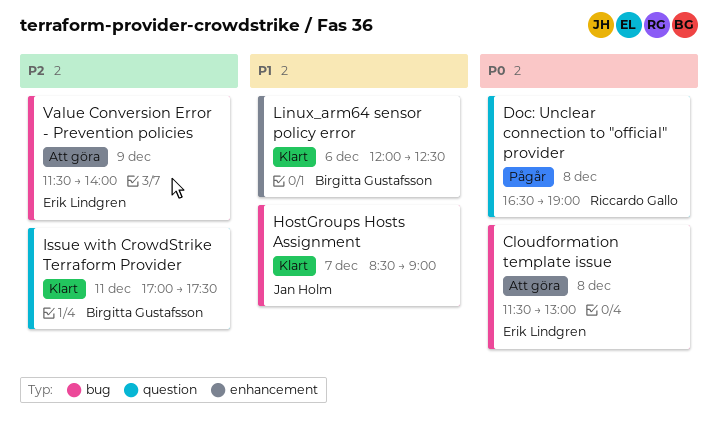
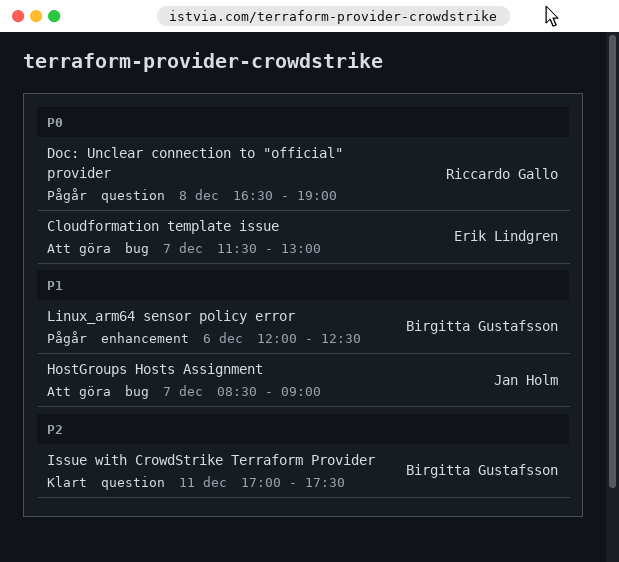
Cloudformation template issue, day: Dec 8 -> Dec 7
HostGroups Hosts Assignment, status: Klart -> Att göra
Linux_arm64 sensor policy error, status: Klart -> Pågår
Value Conversion Error - Prevention policies: present -> none

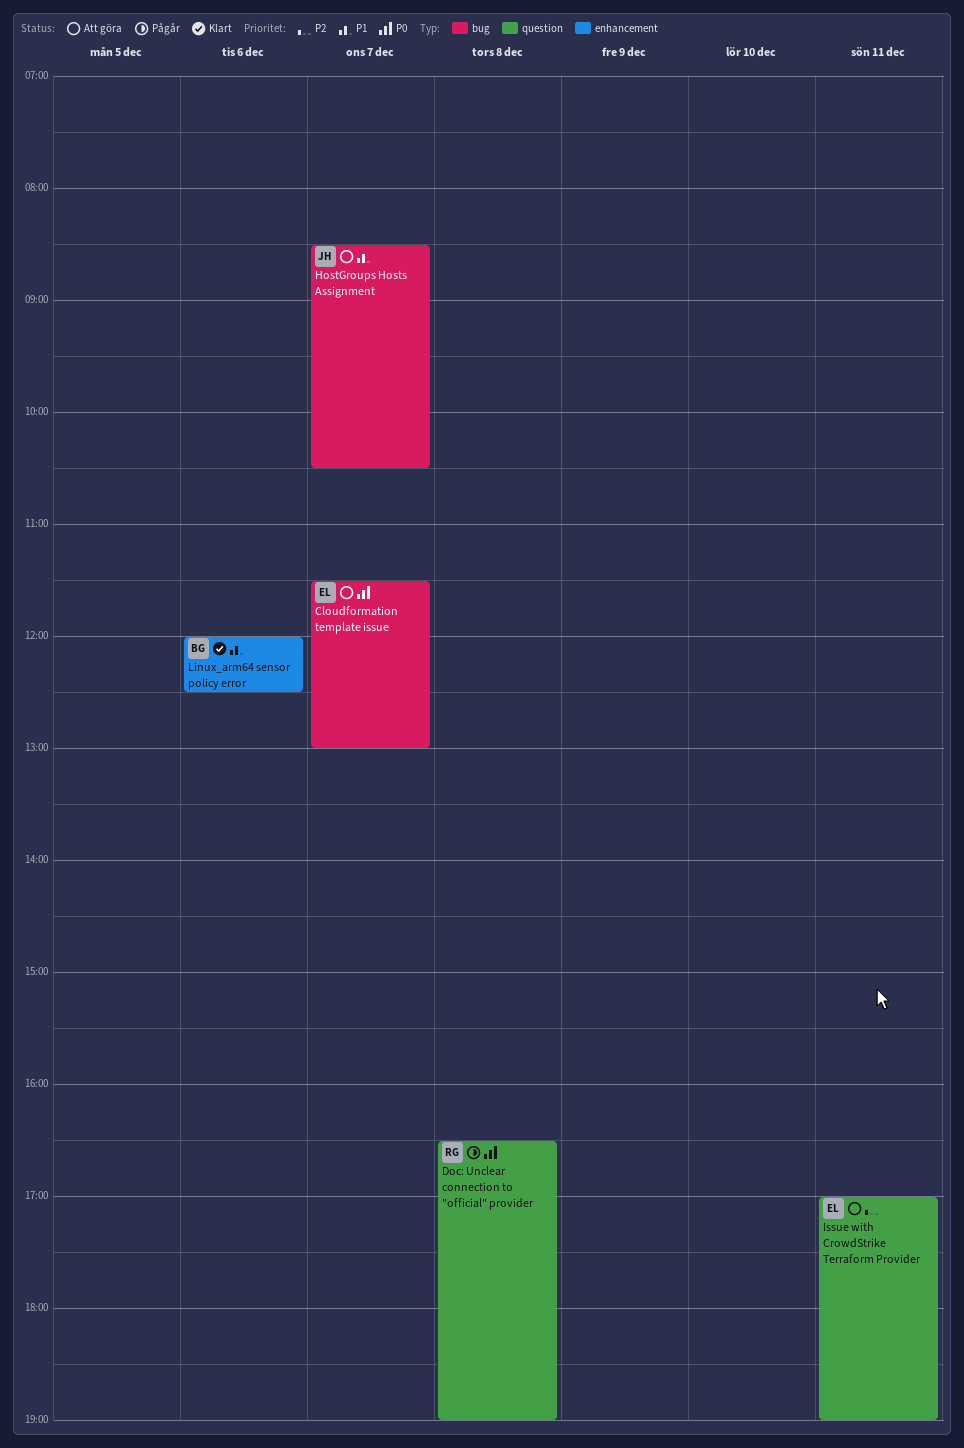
HostGroups Hosts Assignment, ends: 09:00 -> 10:30
Issue with CrowdStrike Terraform Provider, status: Klart -> Att göra
Issue with CrowdStrike Terraform Provider, owner: Birgitta Gustafsson -> Erik Lindgren
Issue with CrowdStrike Terraform Provider, ends: 17:30 -> 19:00
Linux_arm64 sensor policy error, status: Pågår -> Klart

